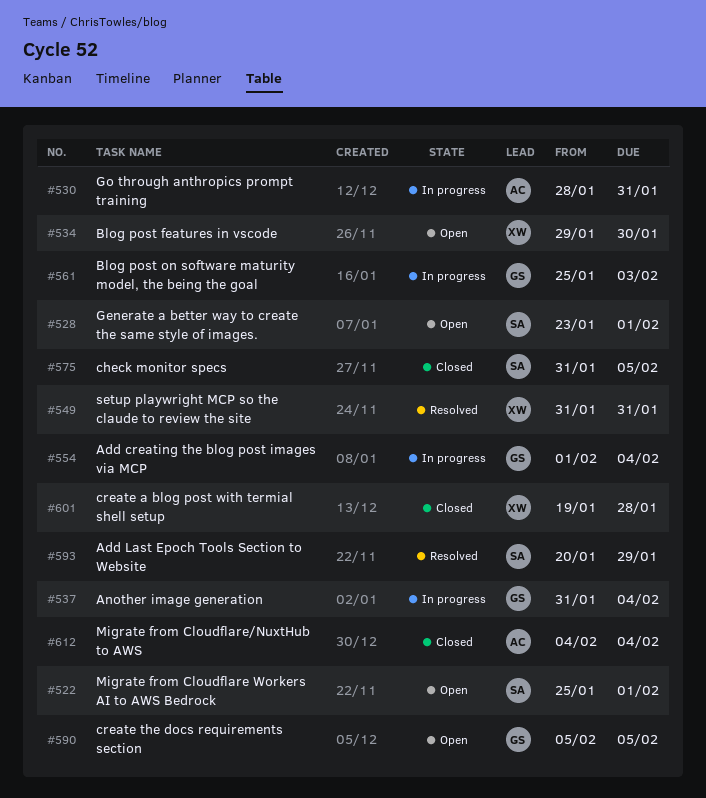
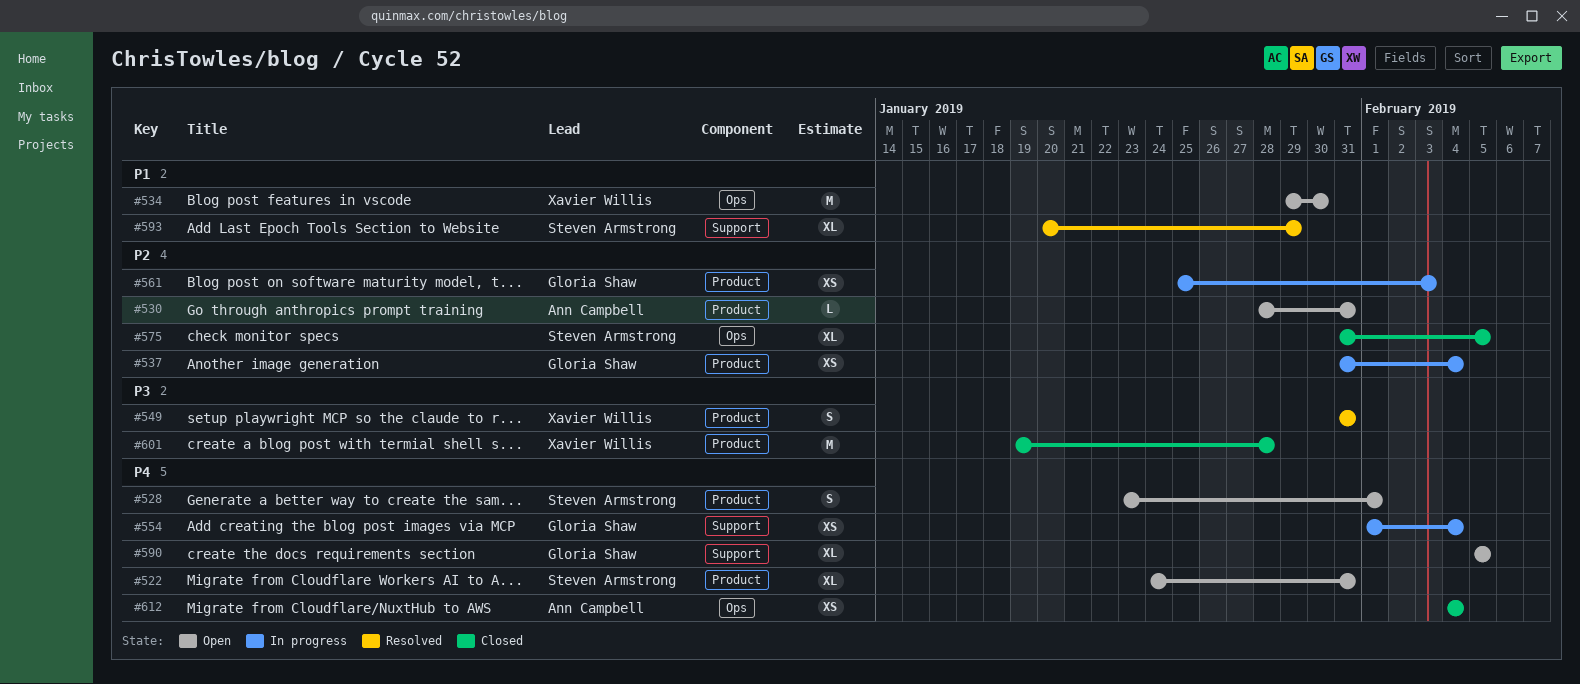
#522, start: Jan 25 -> Jan 24
#522, due: Feb 1 -> Jan 31
#530, status: In progress -> Open

